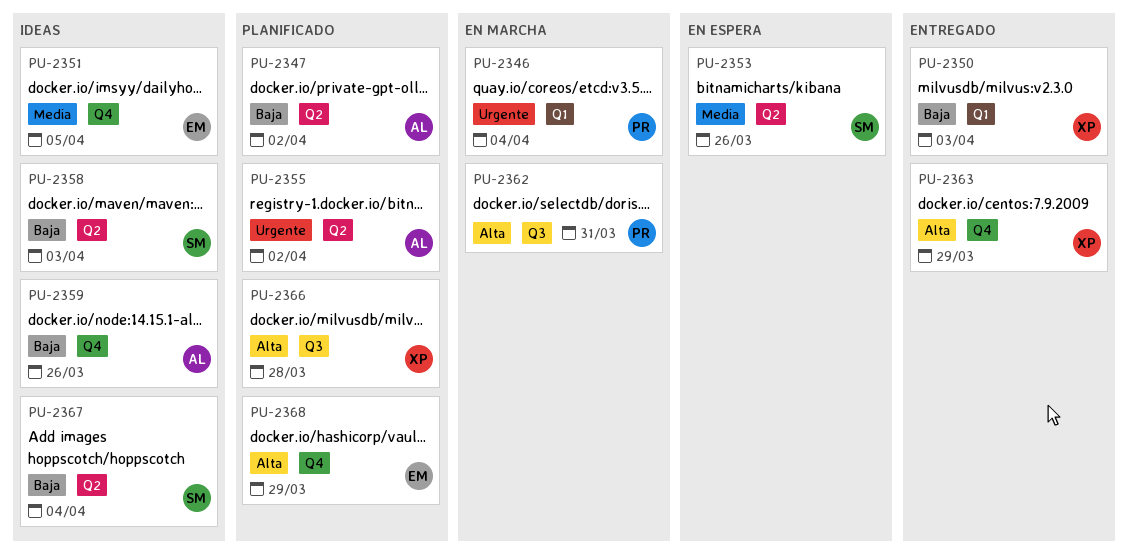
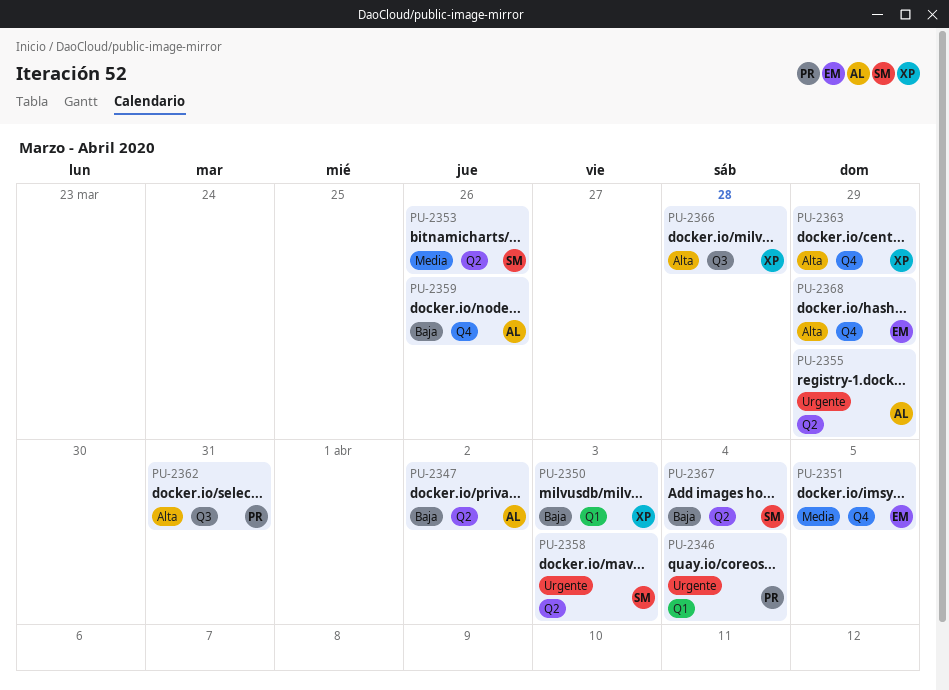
PU-2355, due: Apr 2 -> Mar 29
PU-2358, priority: Baja -> Urgente

